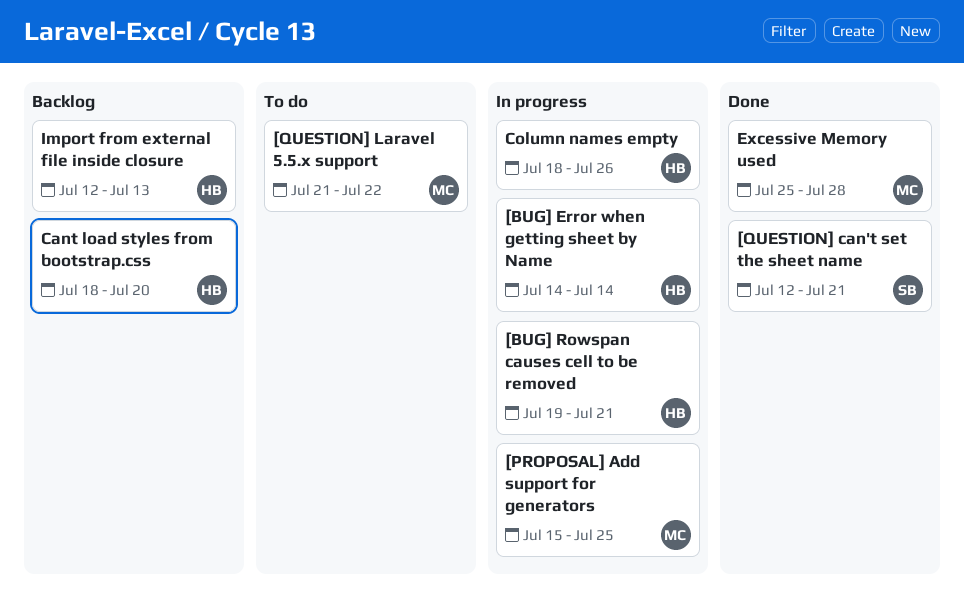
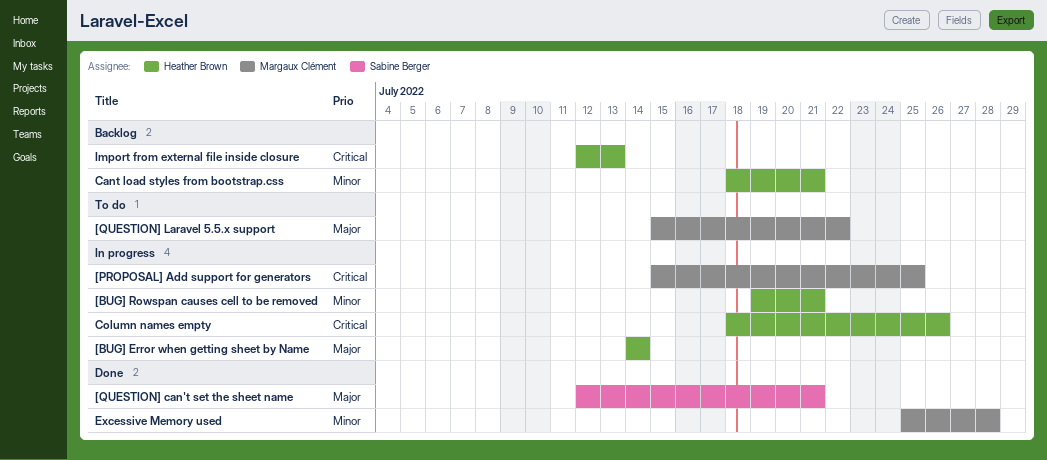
[QUESTION] Laravel 5.5.x support, start: Jul 21 -> Jul 15
Cant load styles from bootstrap.css, due: Jul 20 -> Jul 21

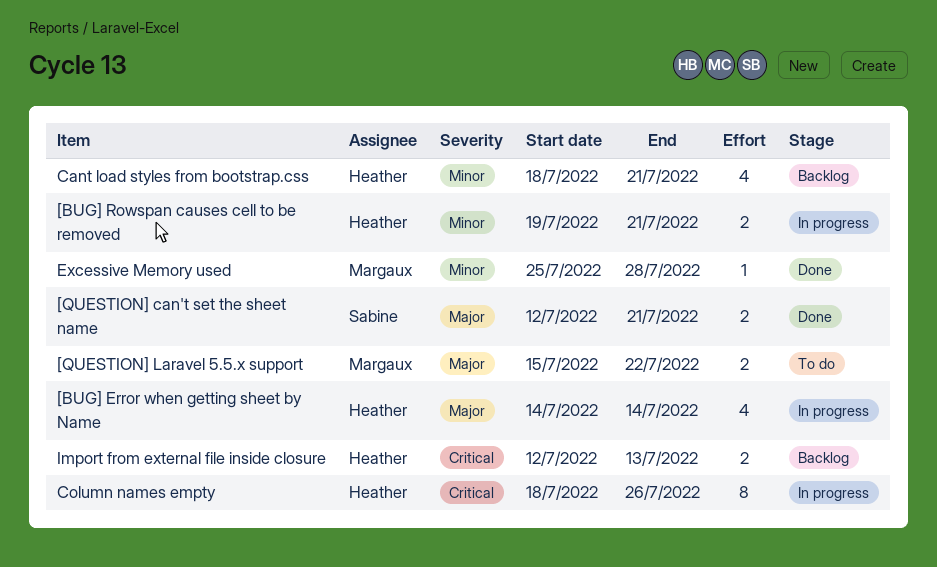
[PROPOSAL] Add support for generators: present -> none

